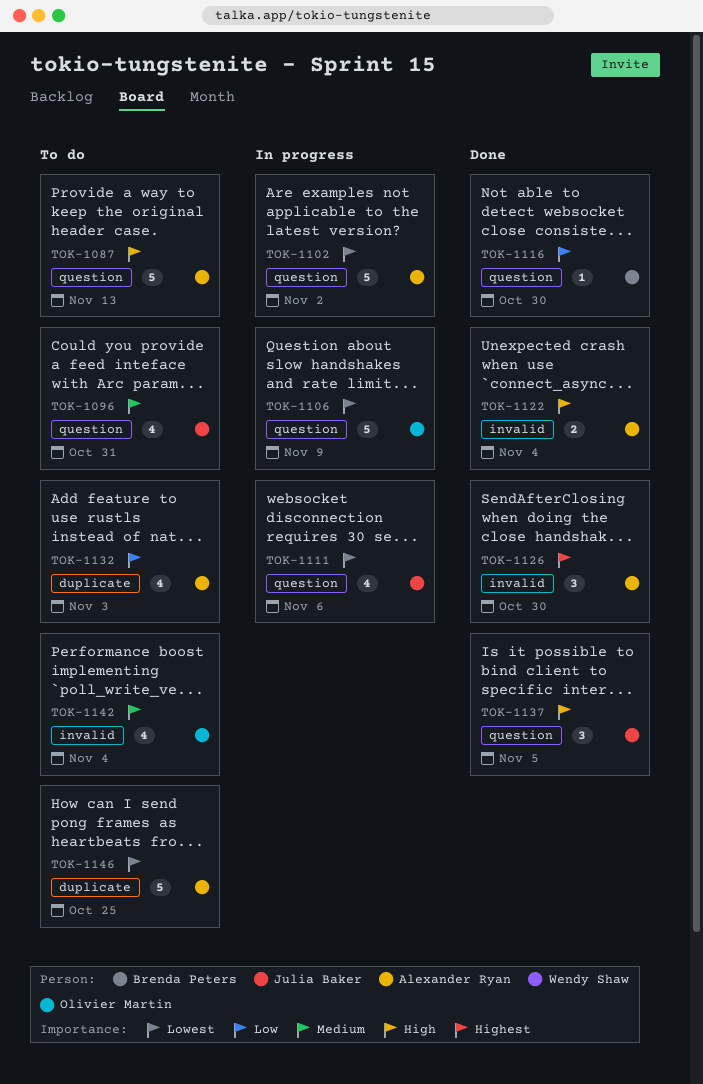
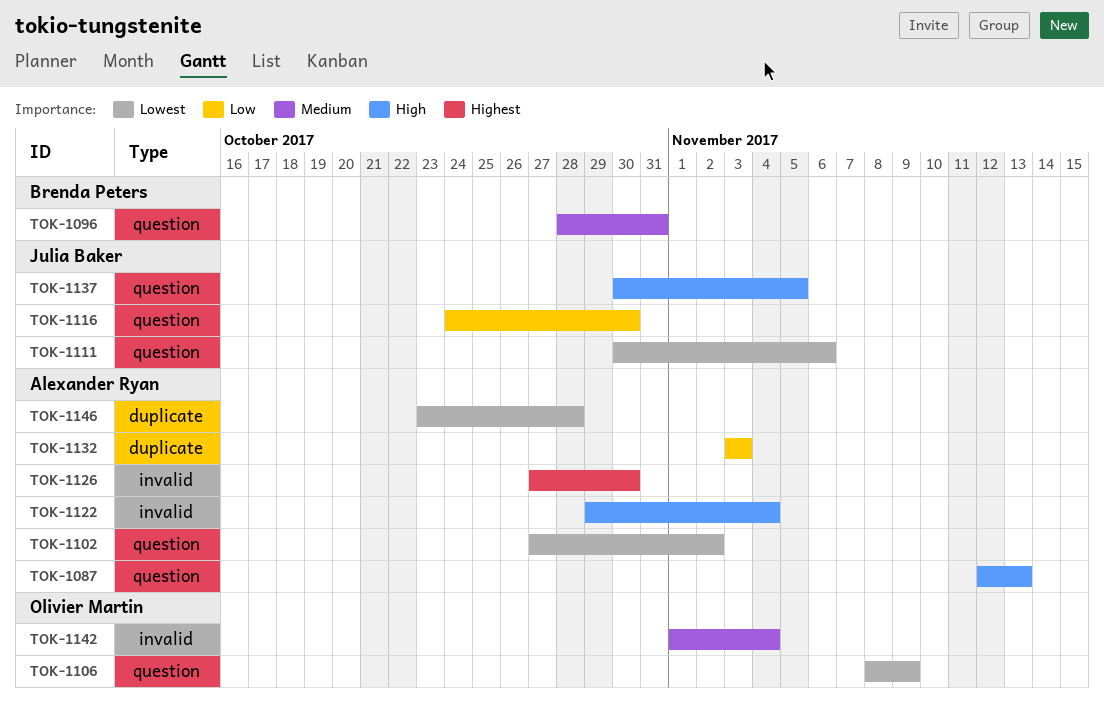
TOK-1096, owner: Julia Baker -> Brenda Peters
TOK-1116, owner: Brenda Peters -> Julia Baker
TOK-1146, due: Oct 25 -> Oct 28

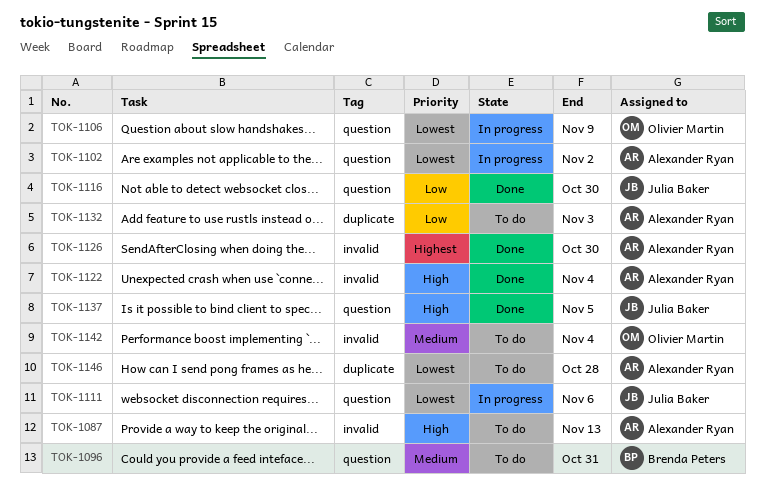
TOK-1087, label: question -> invalid

